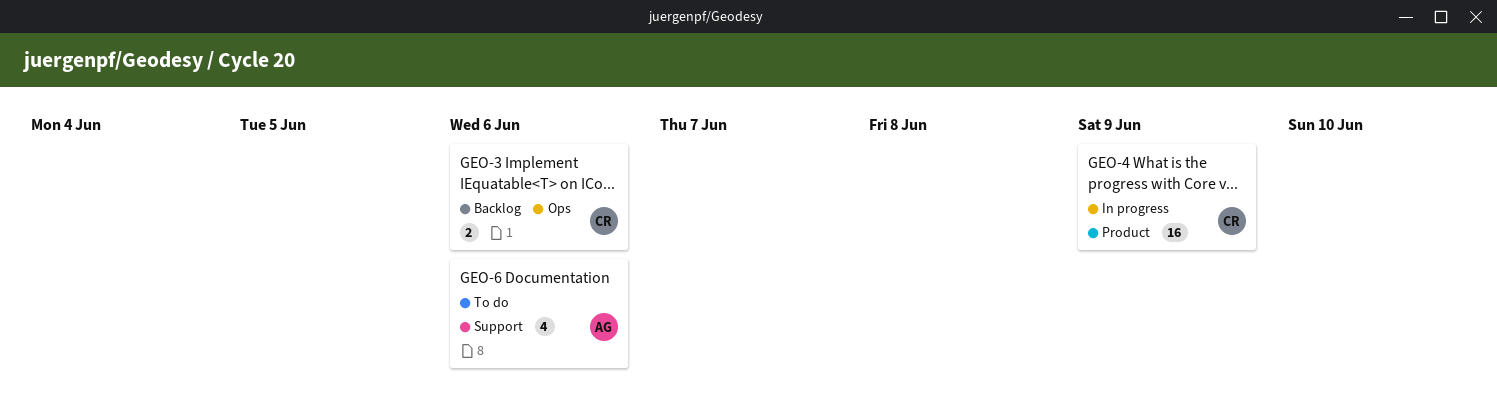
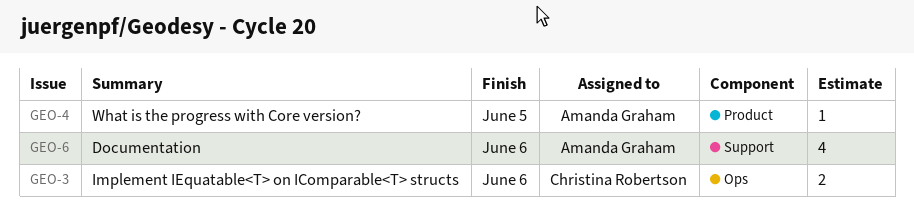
GEO-4, owner: Christina Robertson -> Amanda Graham
GEO-4, estimate: 16 -> 1
GEO-4, due: Jun 9 -> Jun 5

